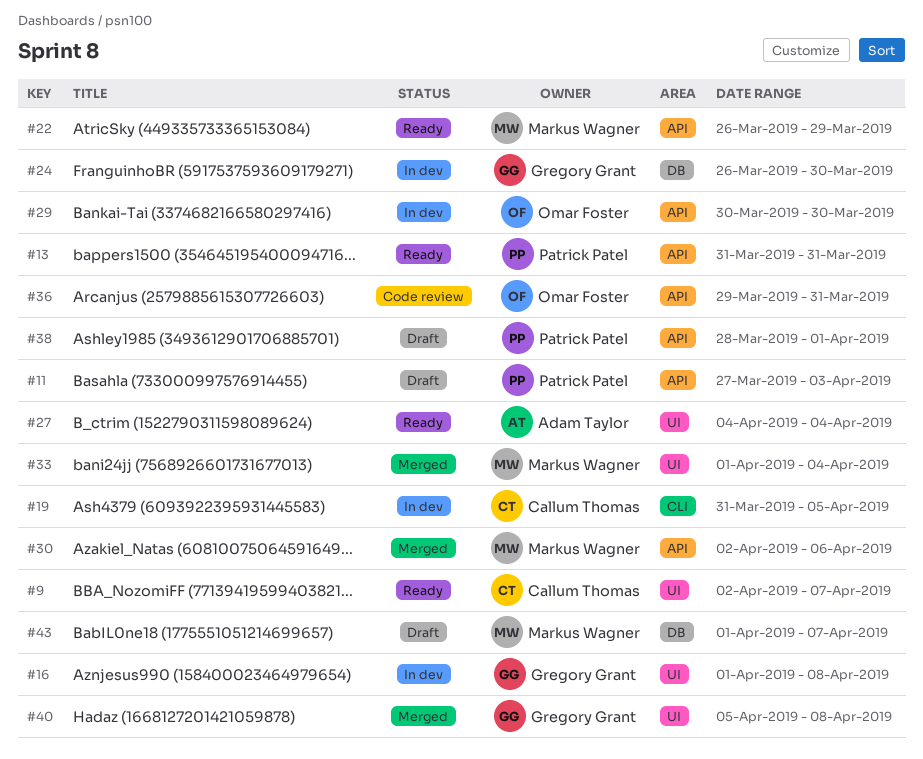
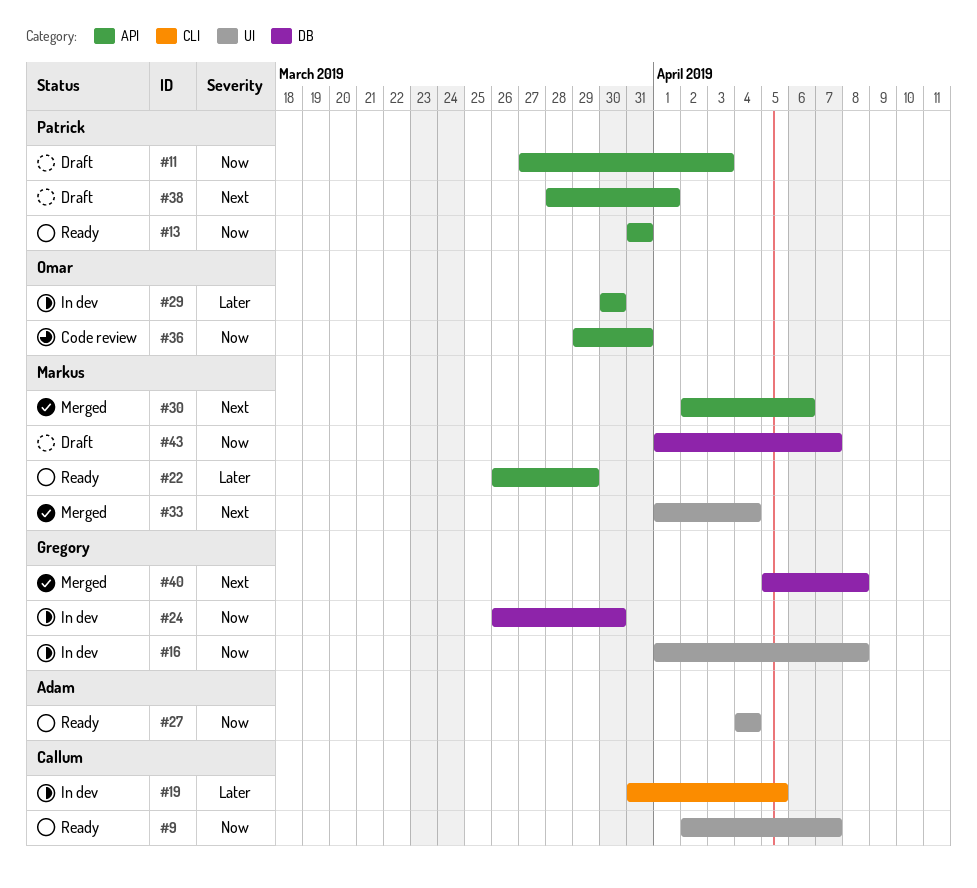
#40, label: UI -> DB

